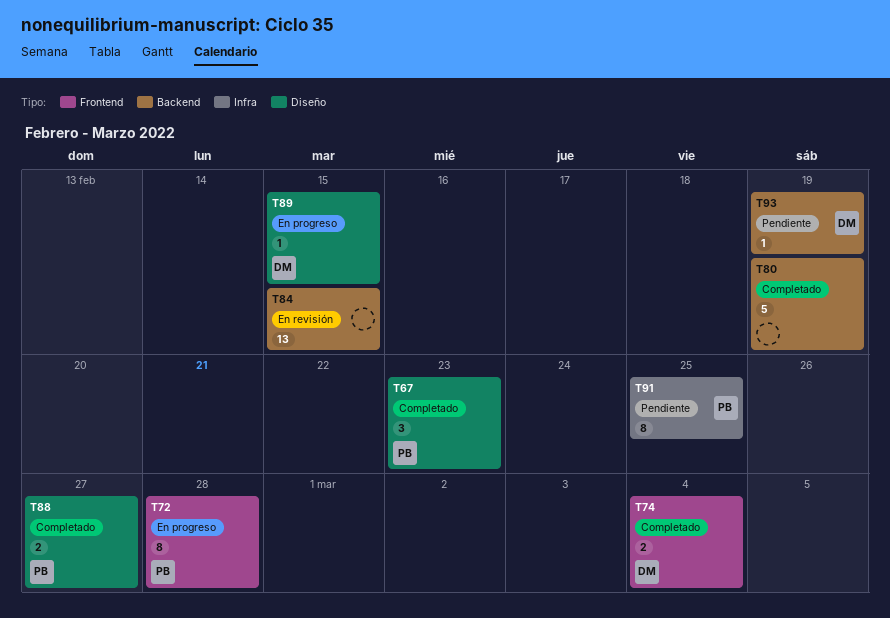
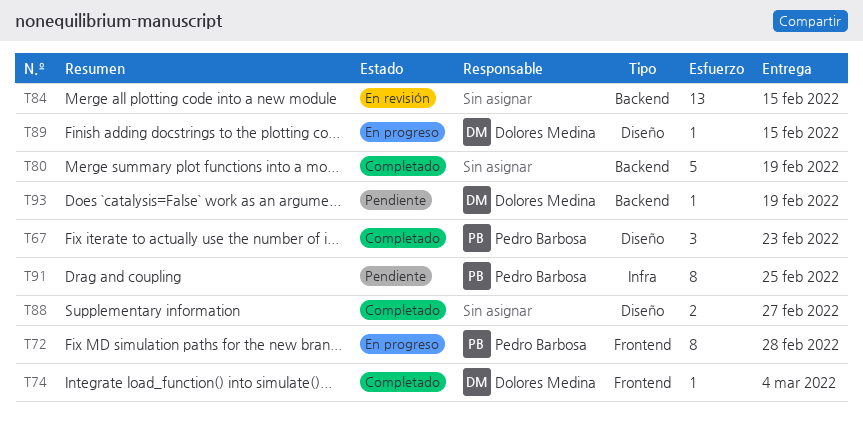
T74, estimate: 2 -> 1
T88, owner: Pedro Barbosa -> none

